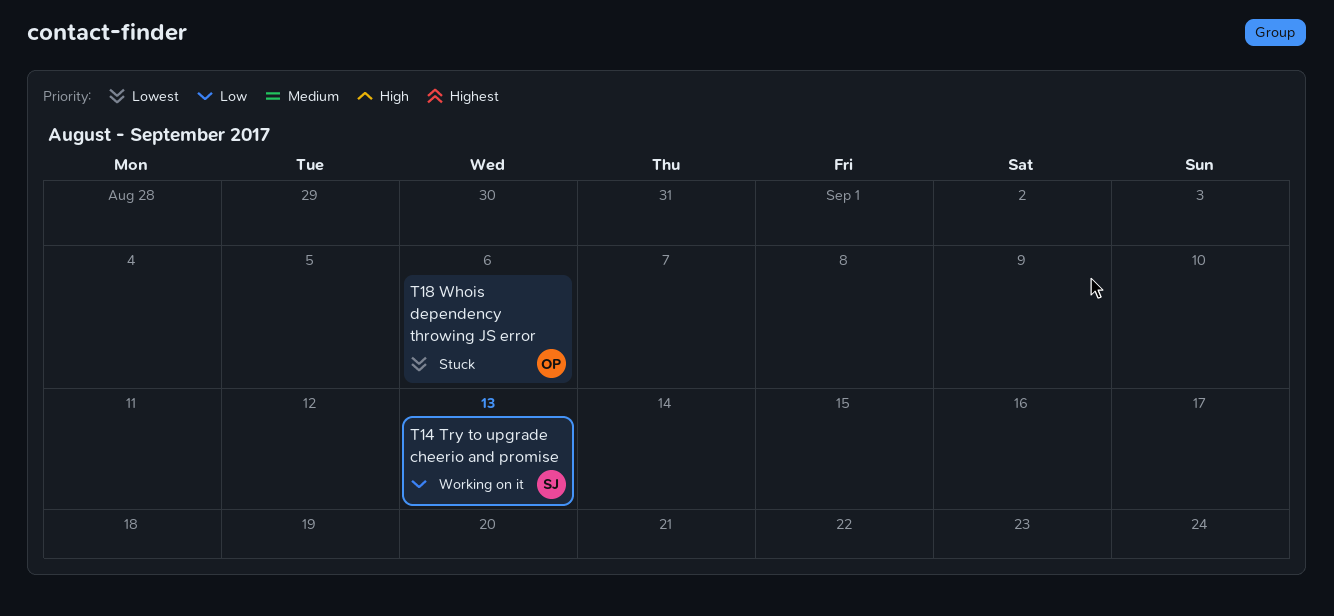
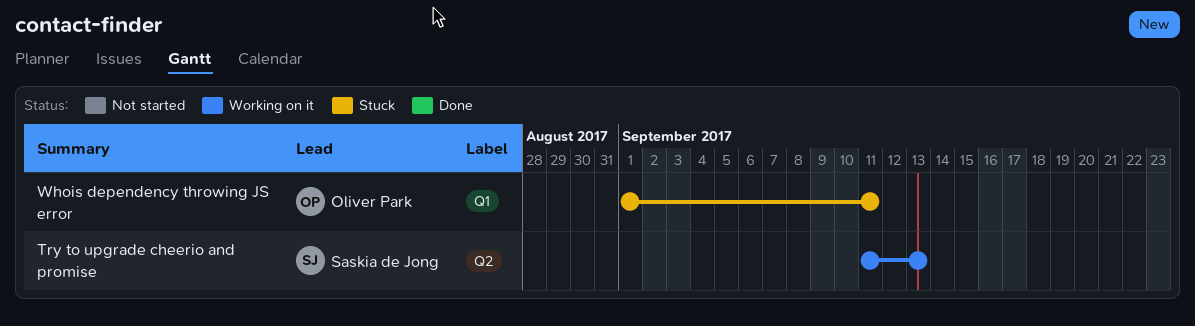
Whois dependency throwing JS error, due: Sep 6 -> Sep 11

